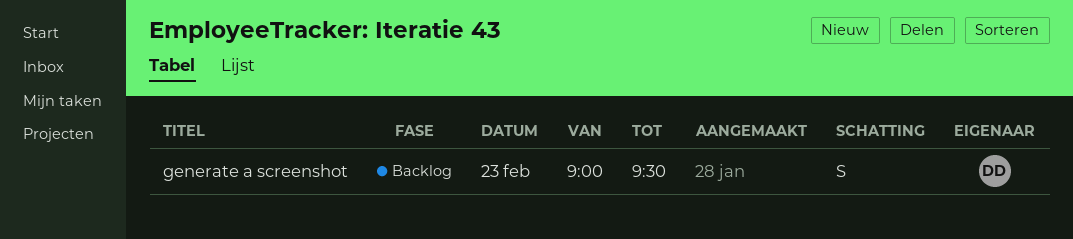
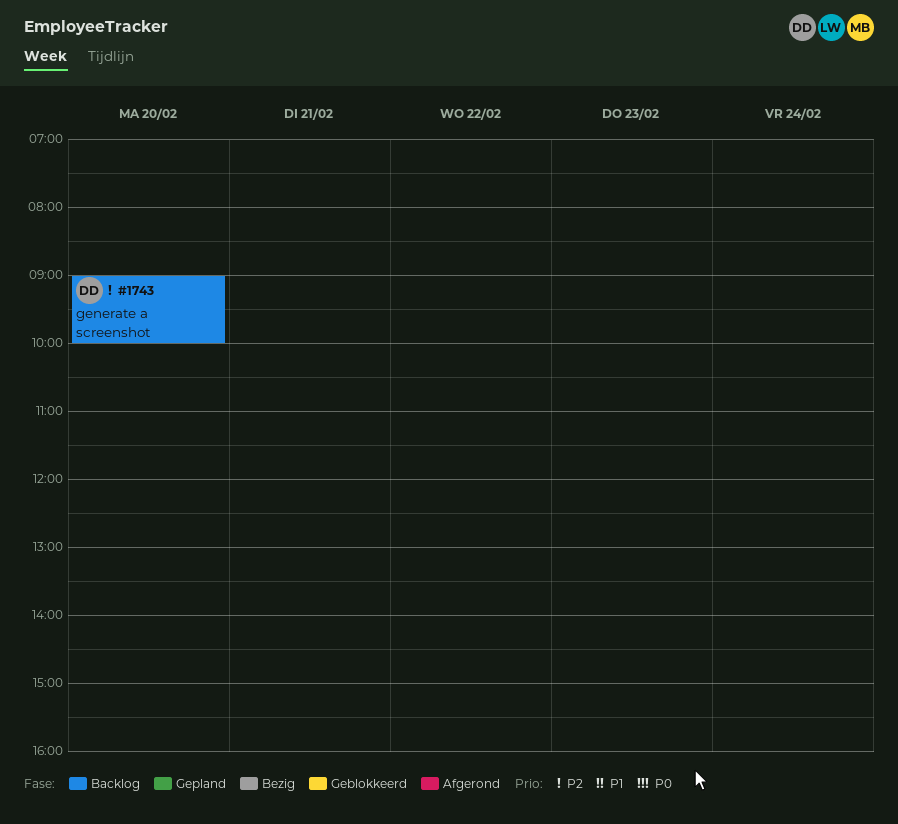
generate a screenshot, day: Feb 23 -> Feb 20
generate a screenshot, ends: 09:30 -> 10:00

